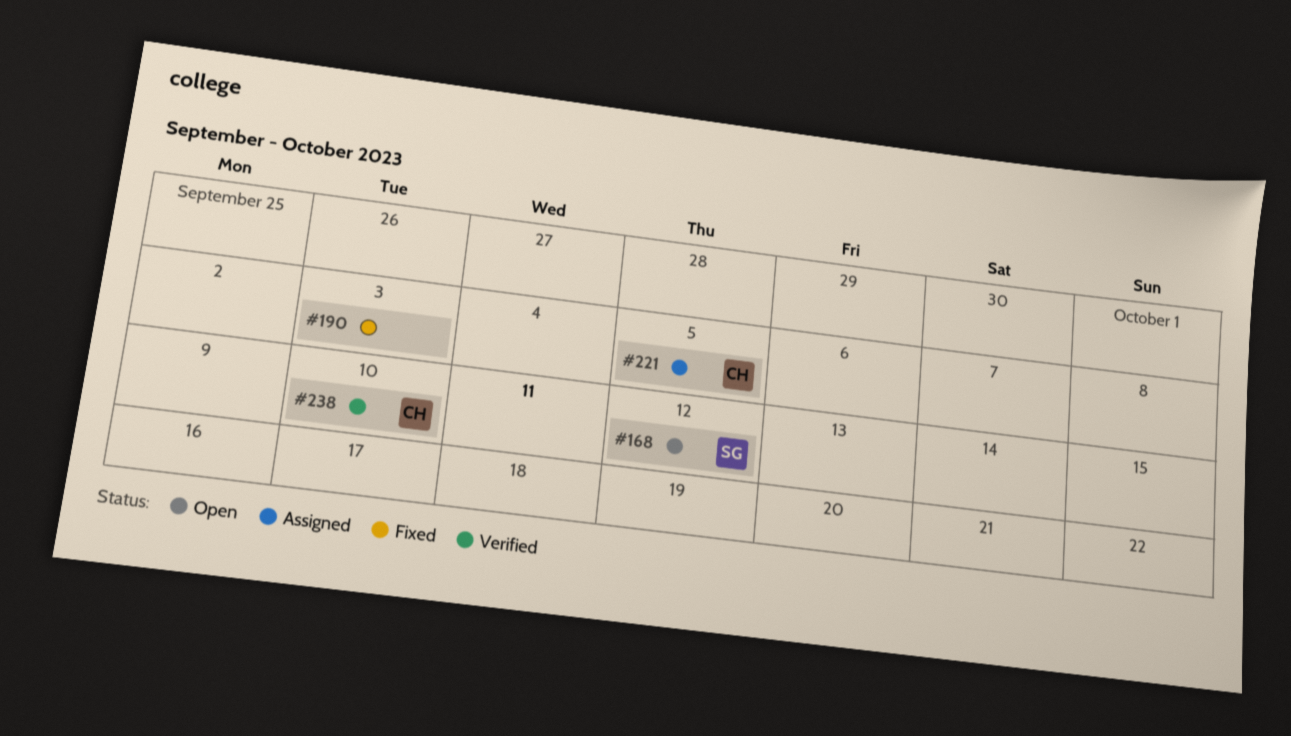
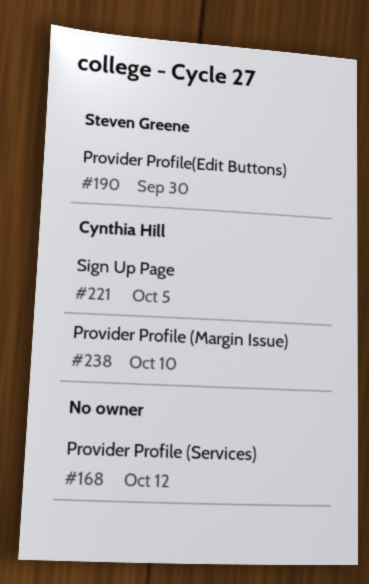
#168, owner: Steven Greene -> none
#190, owner: none -> Steven Greene
#190, due: Oct 3 -> Sep 30

